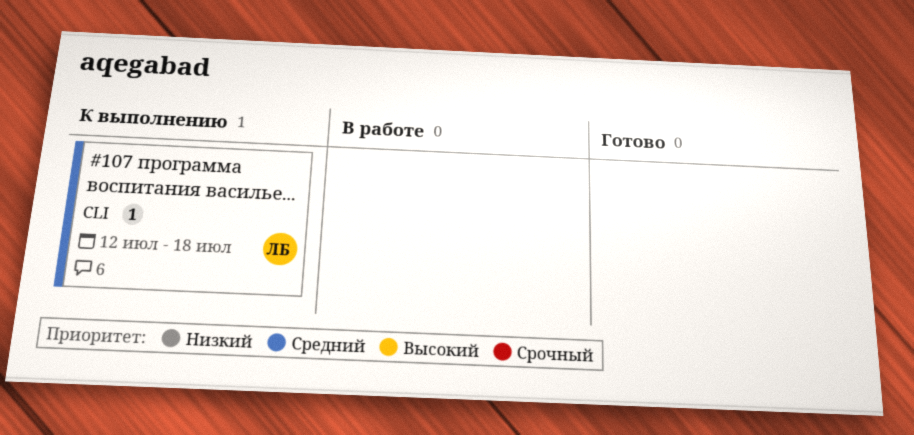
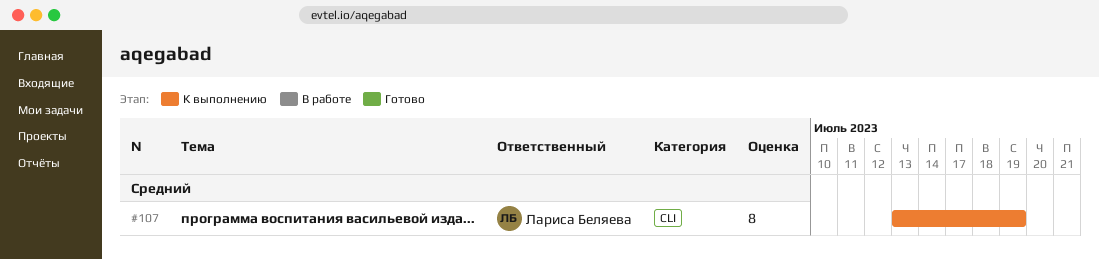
#107, estimate: 1 -> 8
#107, start: Jul 12 -> Jul 13
#107, due: Jul 18 -> Jul 19

